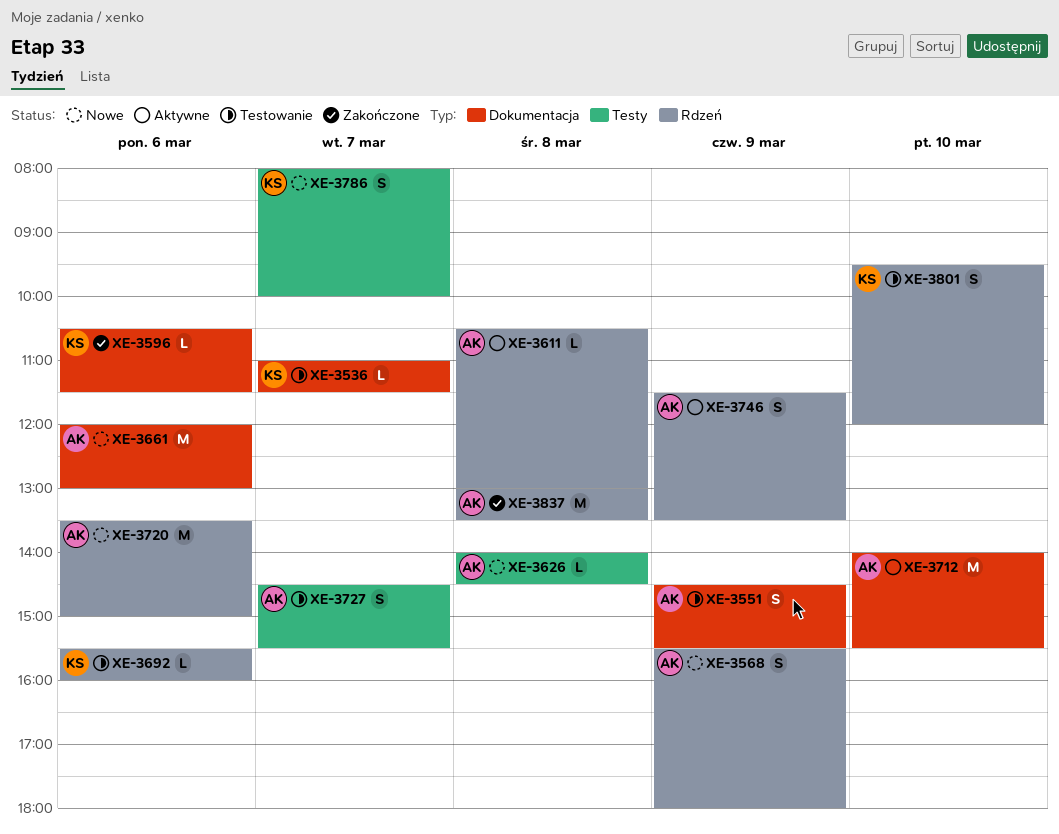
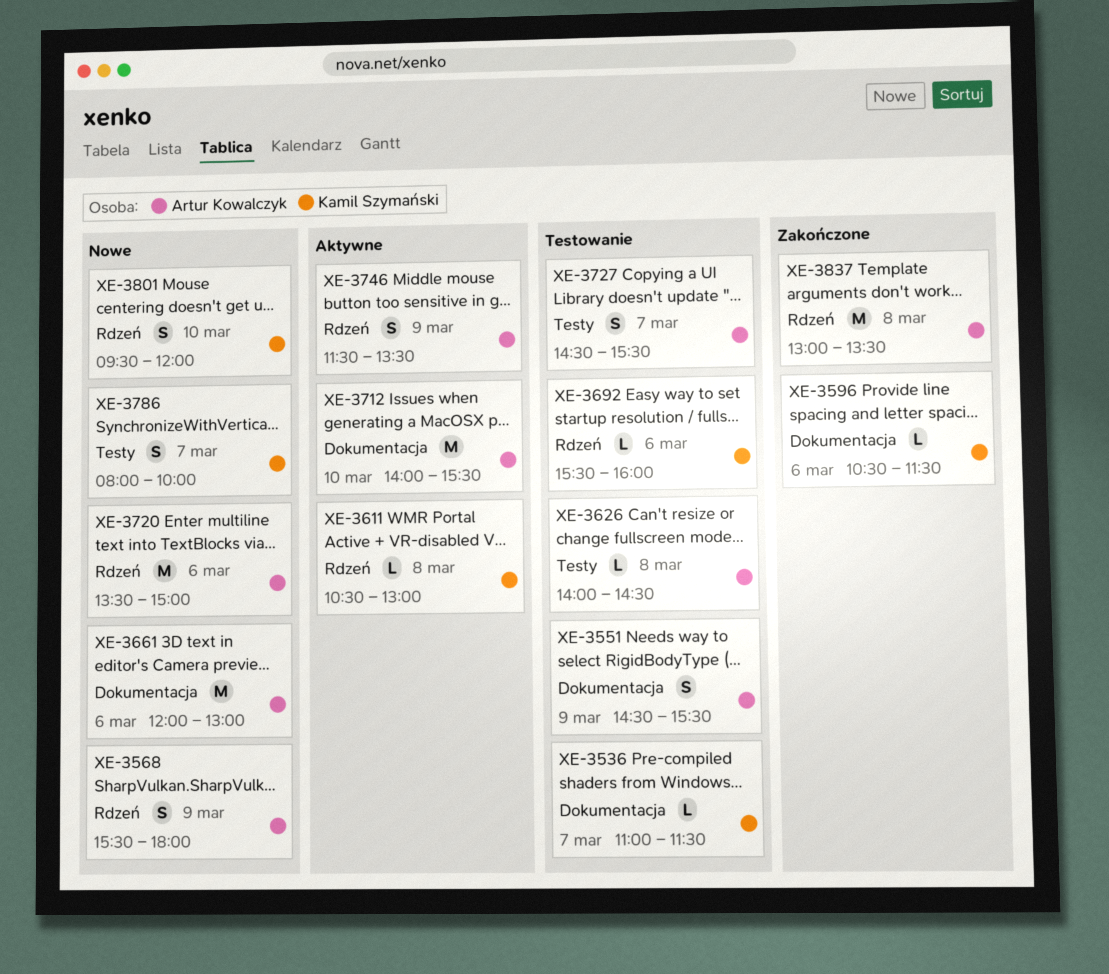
XE-3611, owner: Artur Kowalczyk -> Kamil Szymański
XE-3626, status: Nowe -> Testowanie
XE-3801, status: Testowanie -> Nowe

